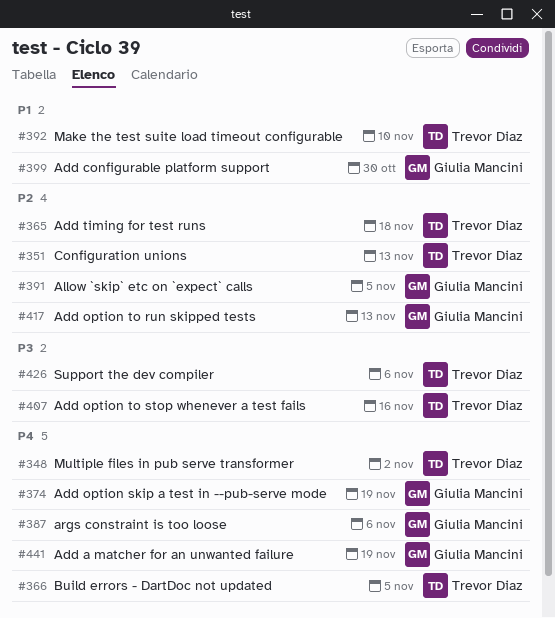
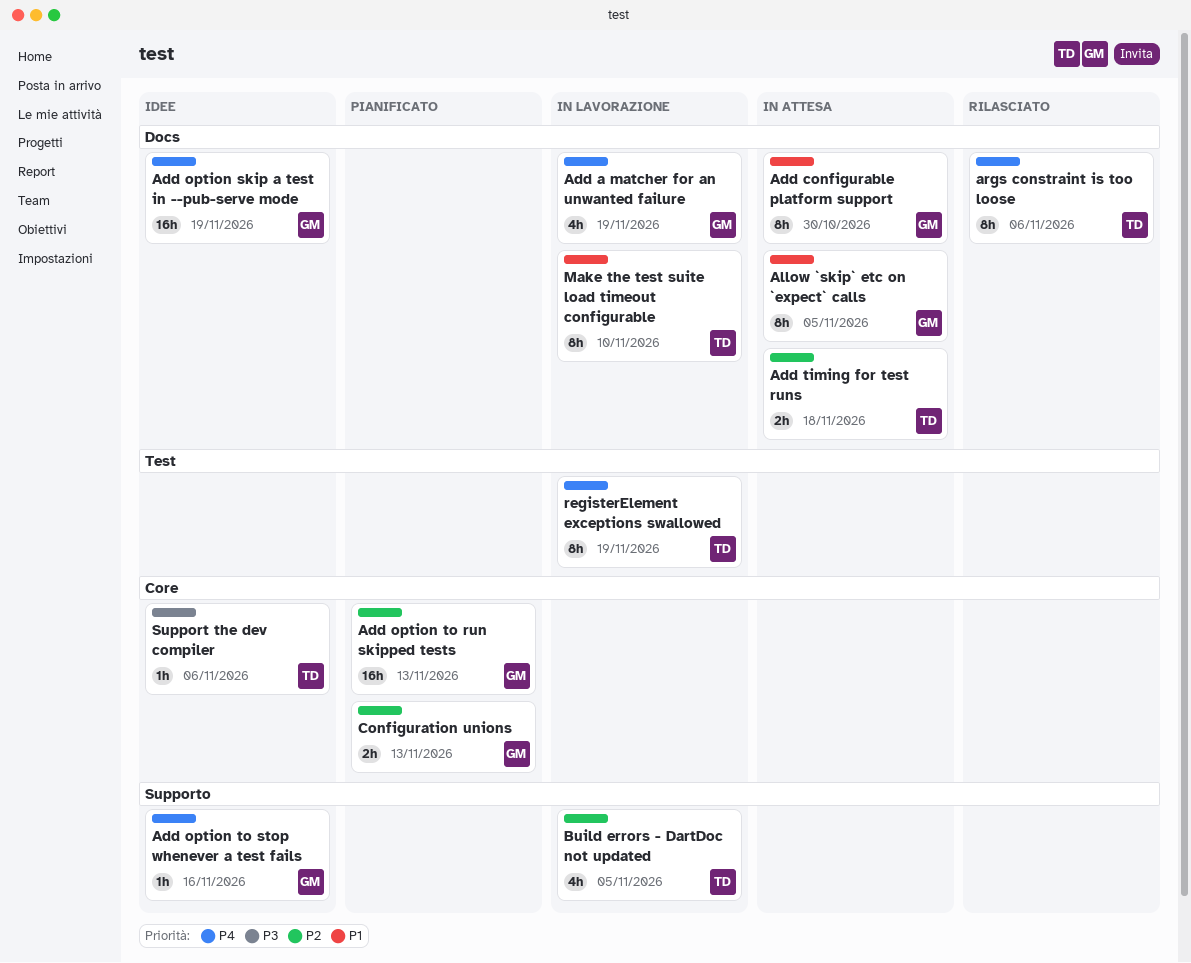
Add option to stop whenever a test fails, owner: Trevor Diaz -> Giulia Mancini
Add option to stop whenever a test fails, priority: P3 -> P4
Allow `skip` etc on `expect` calls, priority: P2 -> P1
args constraint is too loose, owner: Giulia Mancini -> Trevor Diaz
Build errors - DartDoc not updated, priority: P4 -> P2
Configuration unions, owner: Trevor Diaz -> Giulia Mancini
Multiple files in pub serve transformer: present -> none
registerElement exceptions swallowed: none -> present

